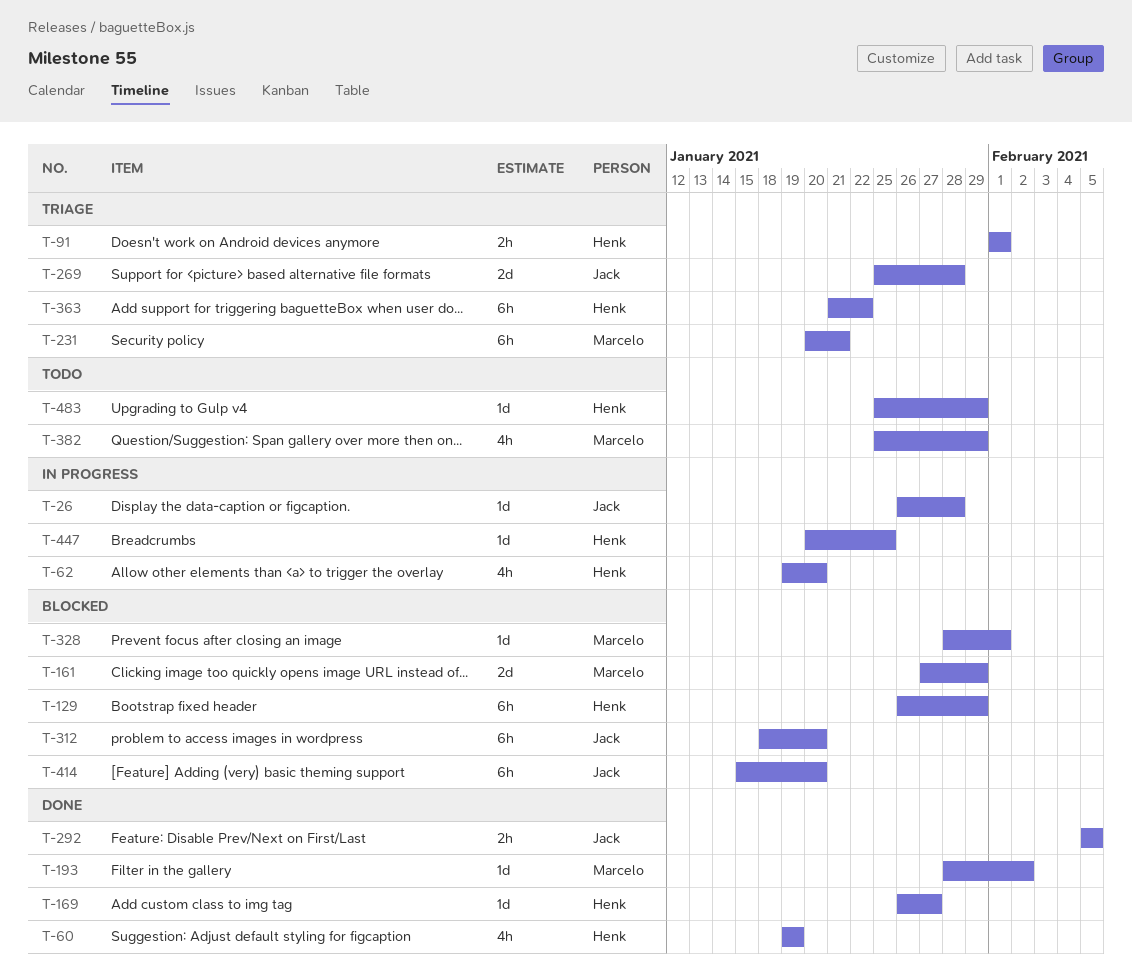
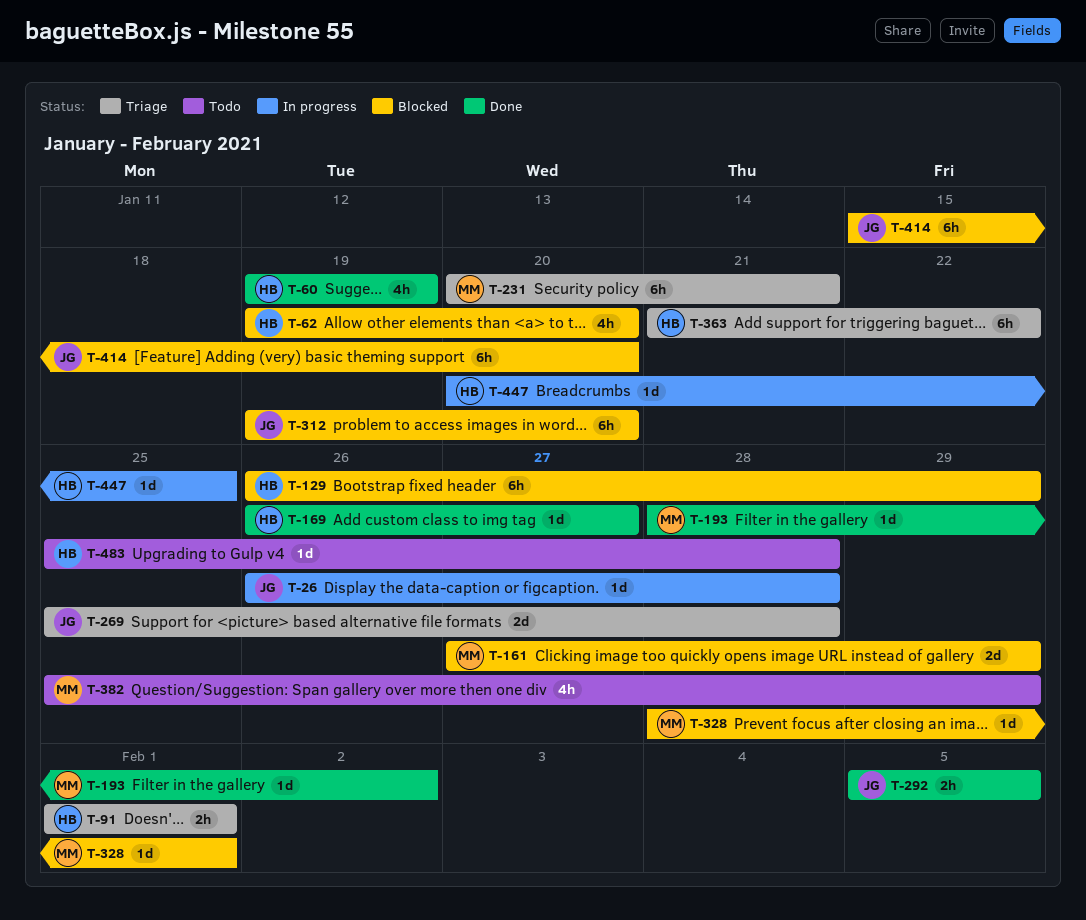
T-62, status: In progress -> Blocked
T-312, start: Jan 18 -> Jan 19
T-483, due: Jan 29 -> Jan 28

